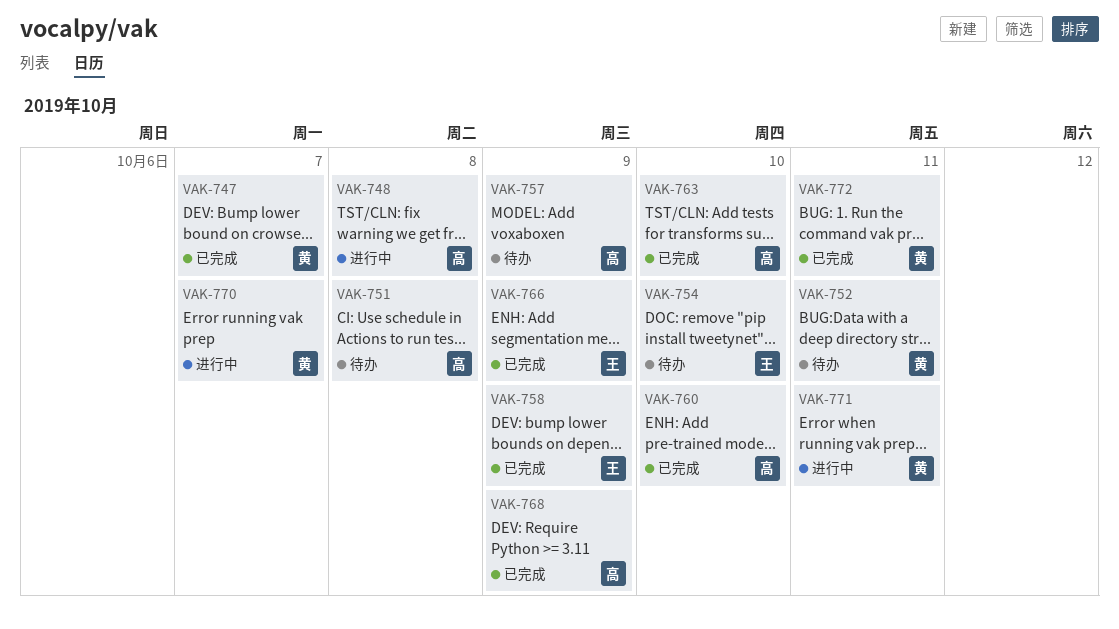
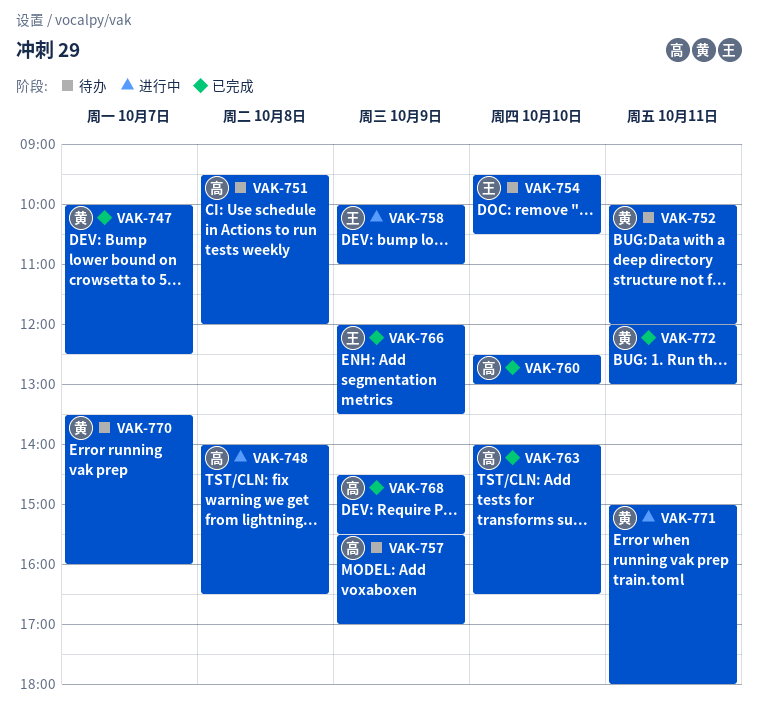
VAK-758, status: 已完成 -> 进行中
VAK-770, status: 进行中 -> 待办

